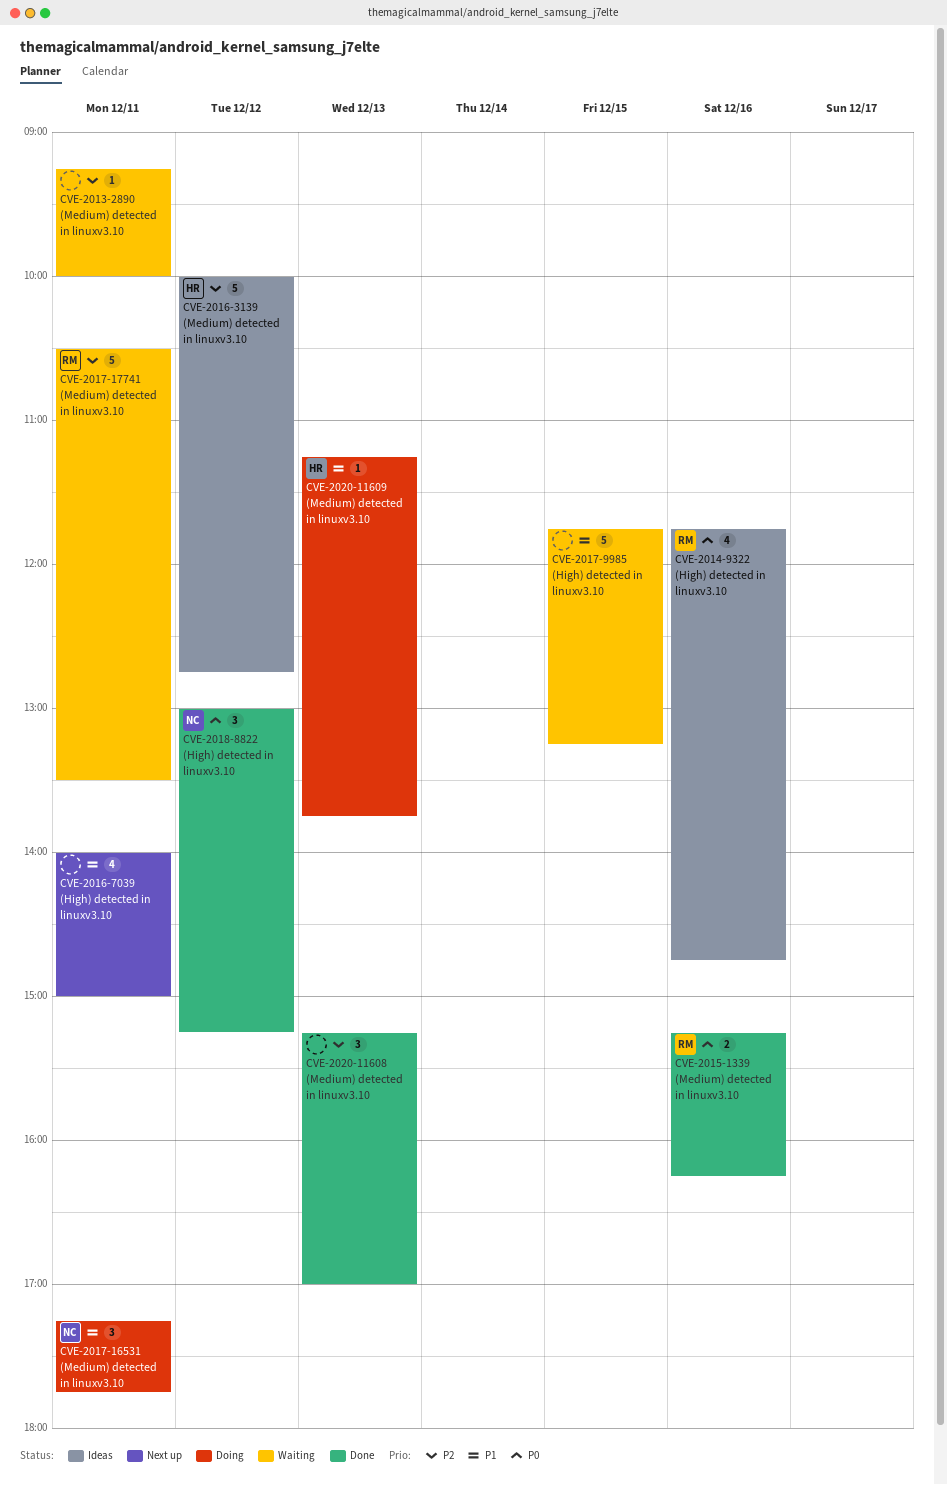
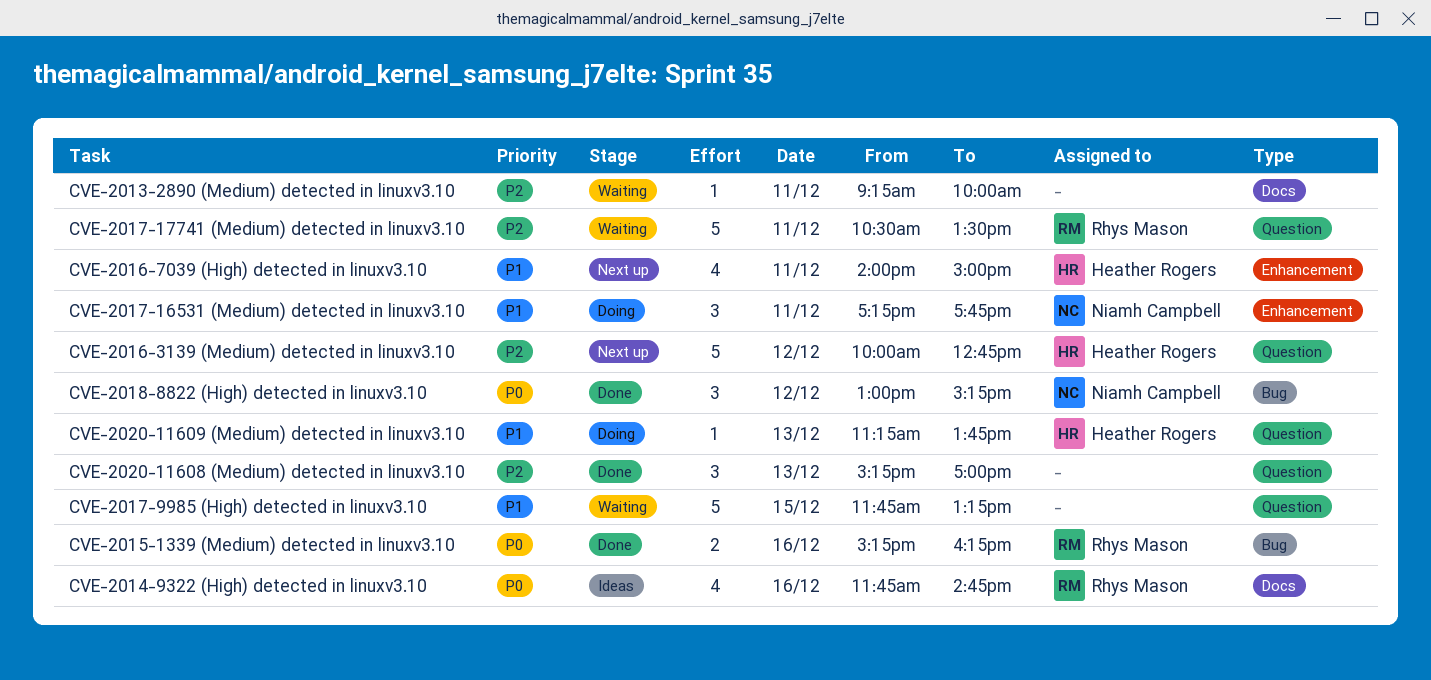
CVE-2016-3139 (Medium) detected in linuxv3.10, status: Ideas -> Next up
CVE-2016-7039 (High) detected in linuxv3.10, owner: none -> Heather Rogers

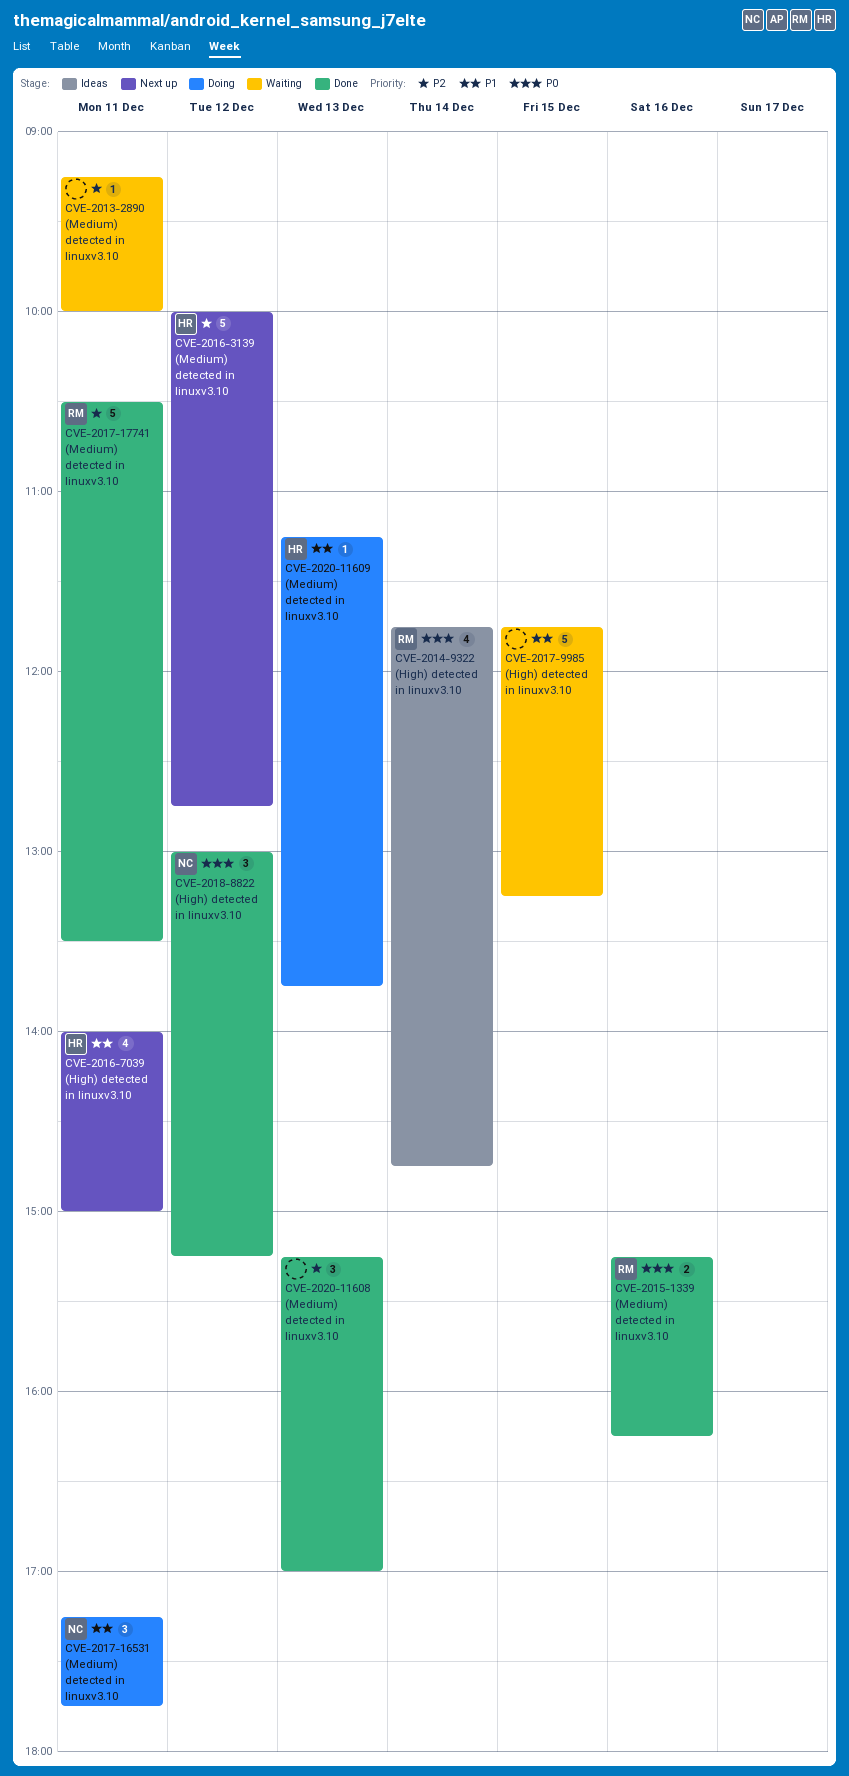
CVE-2014-9322 (High) detected in linuxv3.10, day: Dec 16 -> Dec 14
CVE-2017-17741 (Medium) detected in linuxv3.10, status: Waiting -> Done

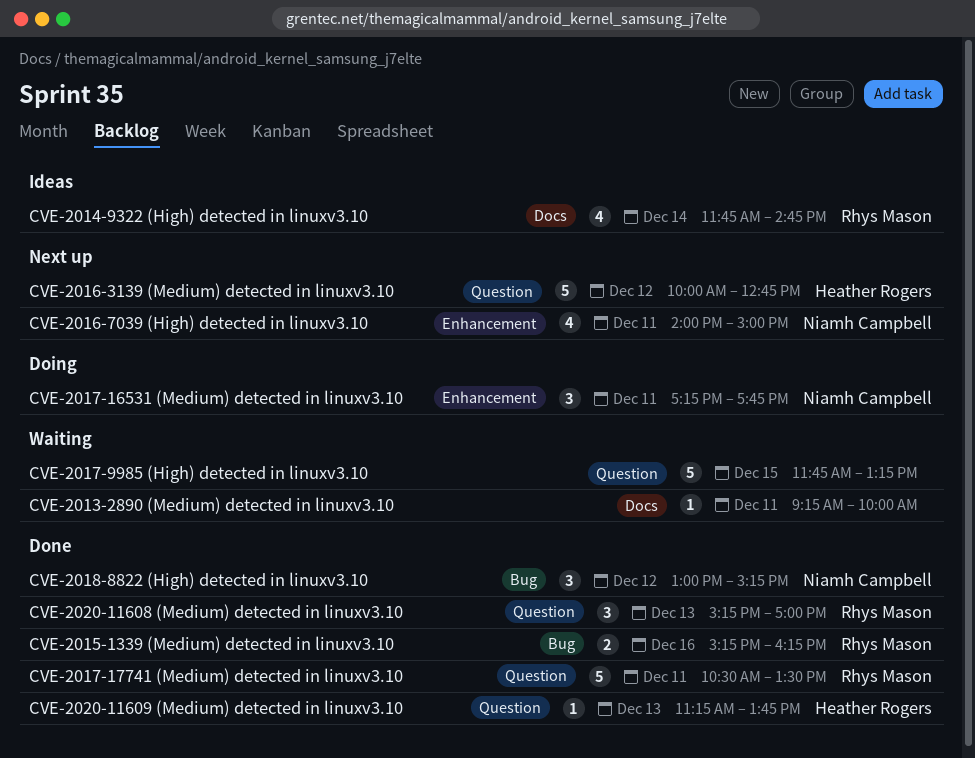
CVE-2016-7039 (High) detected in linuxv3.10, owner: Heather Rogers -> Niamh Campbell
CVE-2020-11608 (Medium) detected in linuxv3.10, owner: none -> Rhys Mason
CVE-2020-11609 (Medium) detected in linuxv3.10, status: Doing -> Done

